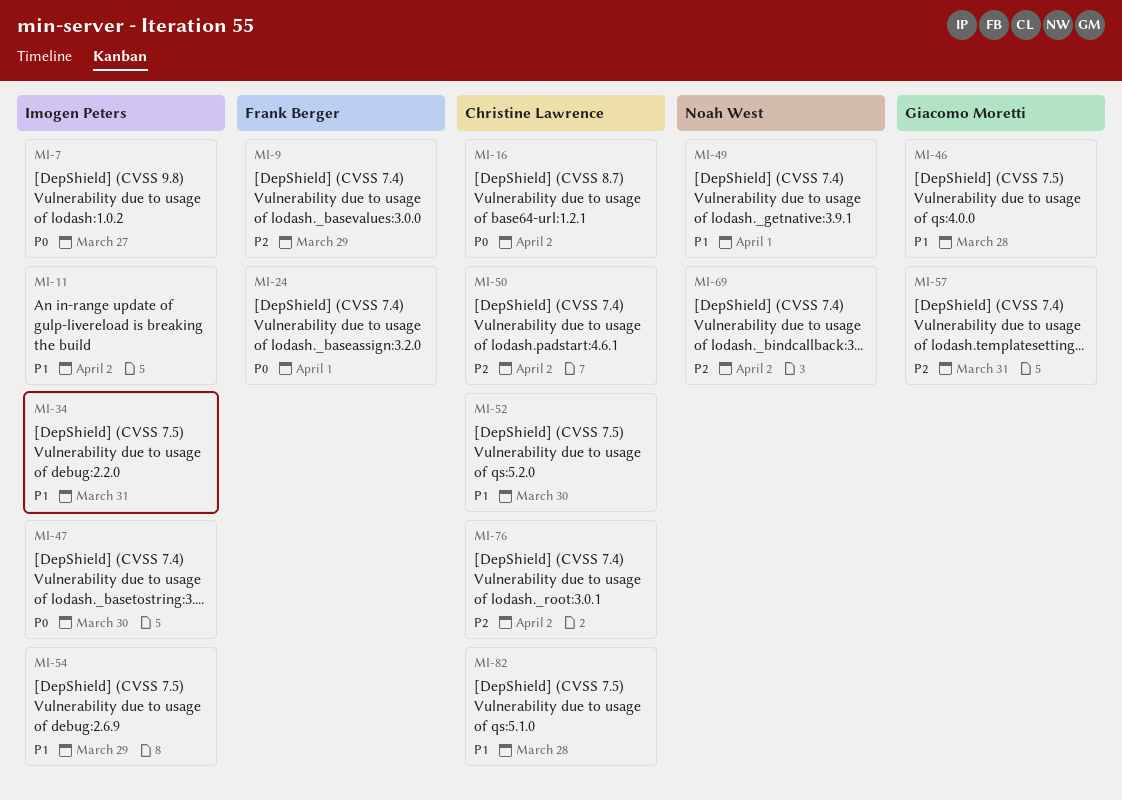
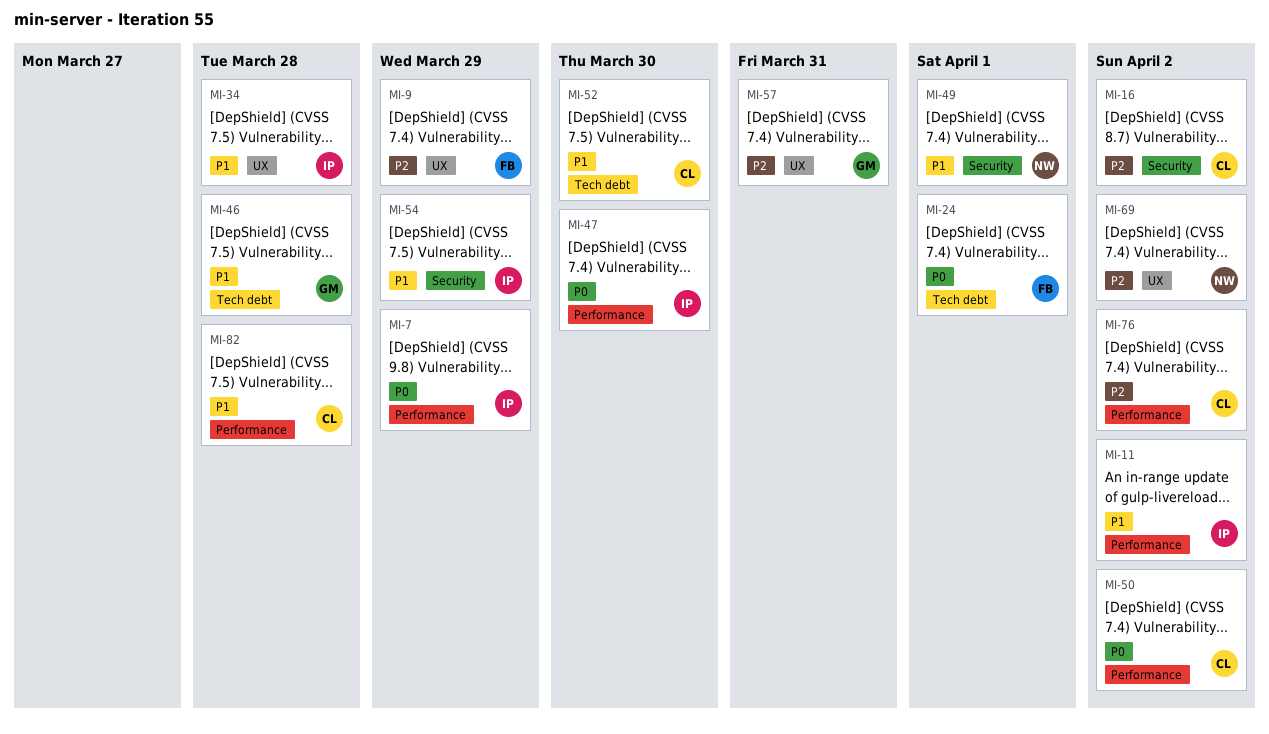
MI-7, due: Mar 27 -> Mar 29
MI-16, priority: P0 -> P2
MI-34, due: Mar 31 -> Mar 28
MI-50, priority: P2 -> P0

